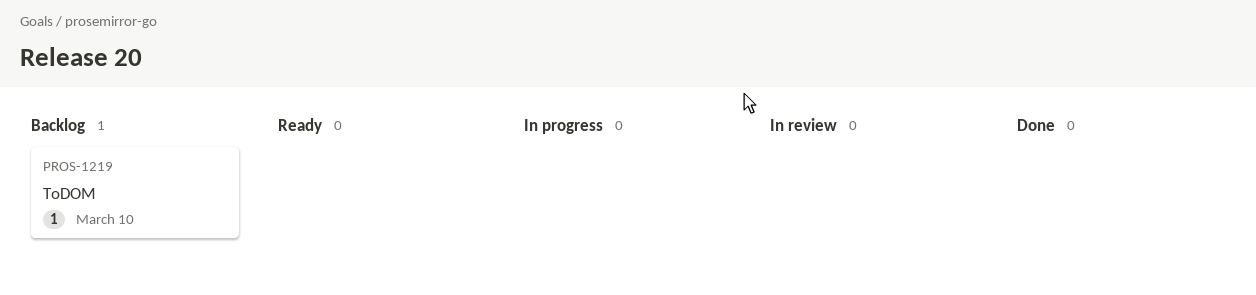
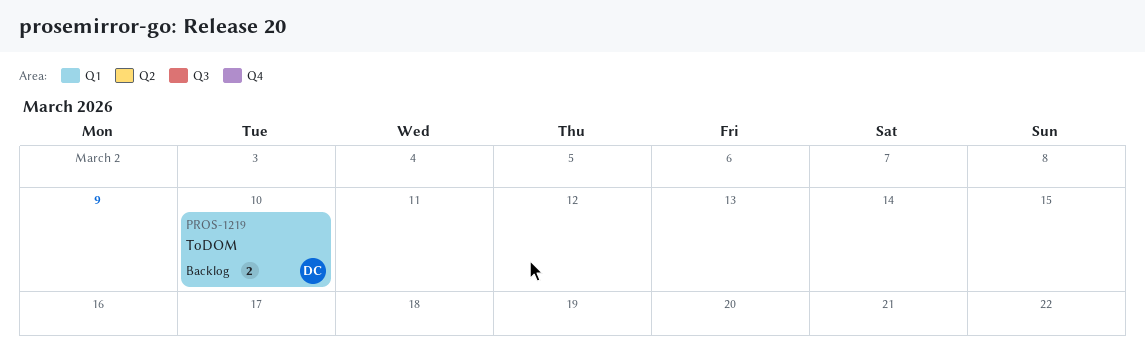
PROS-1219, estimate: 1 -> 2

